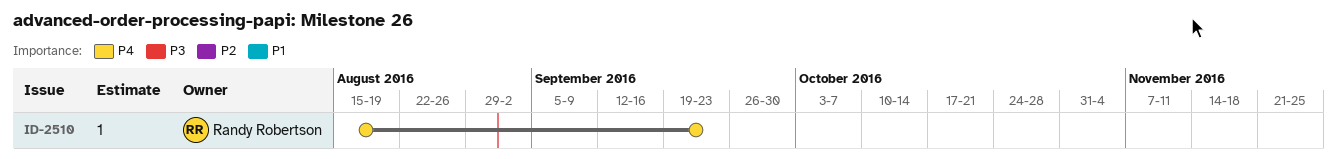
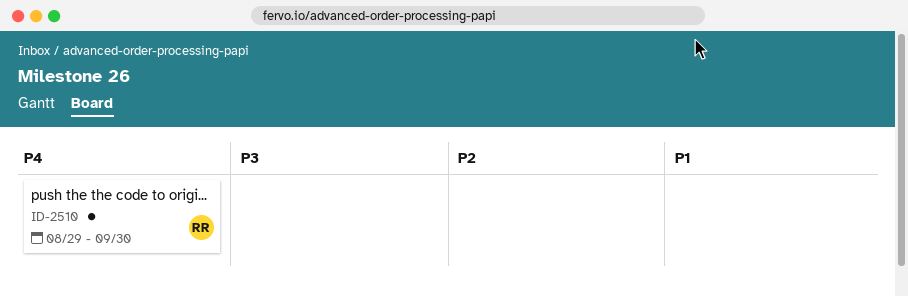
ID-2510, start: Aug 15 -> Aug 29
ID-2510, due: Sep 23 -> Sep 30

